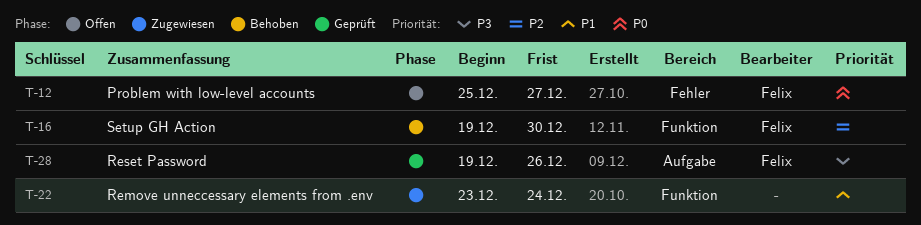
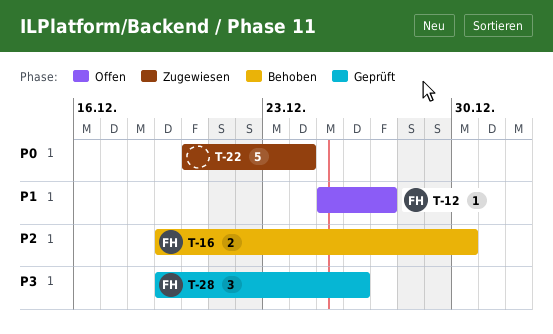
T-12, priority: P0 -> P1
T-22, priority: P1 -> P0
T-22, start: Dec 23 -> Dec 20

